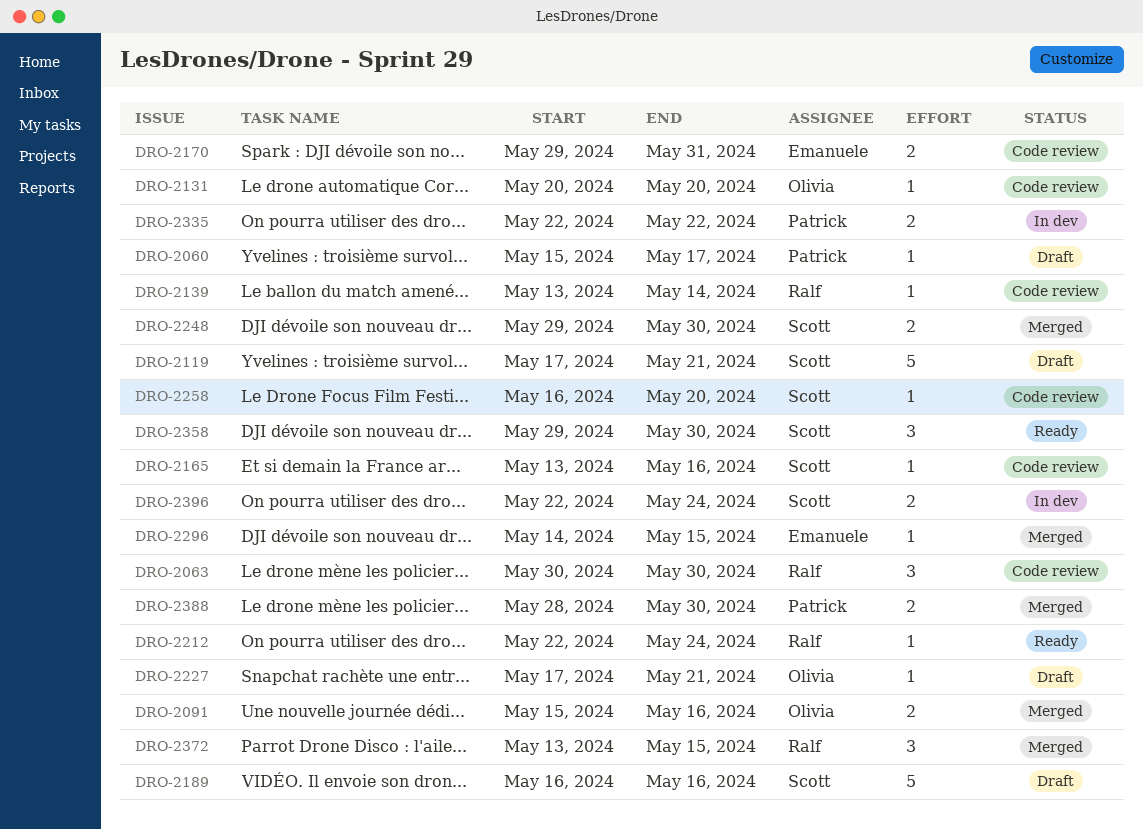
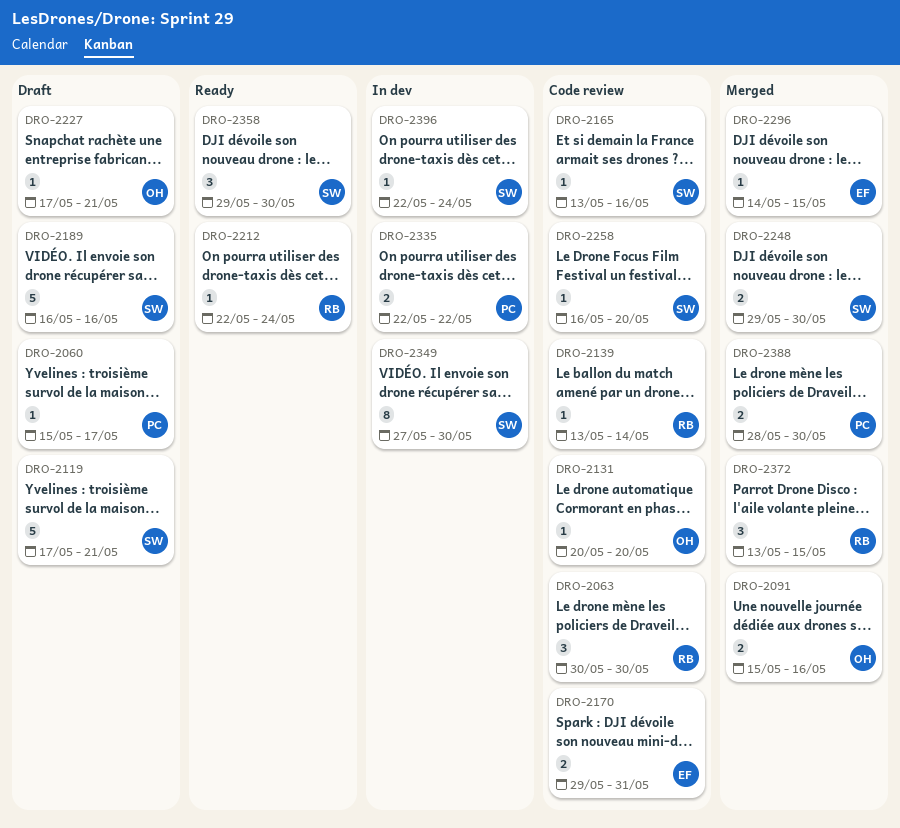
DRO-2349: none -> present
DRO-2396, estimate: 2 -> 1

